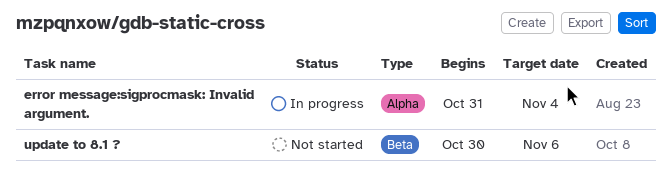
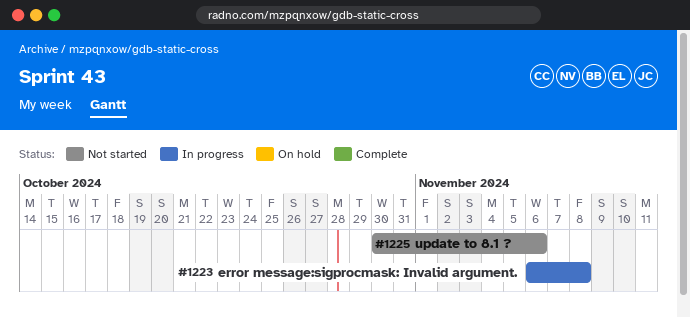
error message:sigprocmask: Invalid argument., start: Oct 31 -> Nov 6
error message:sigprocmask: Invalid argument., due: Nov 4 -> Nov 8

